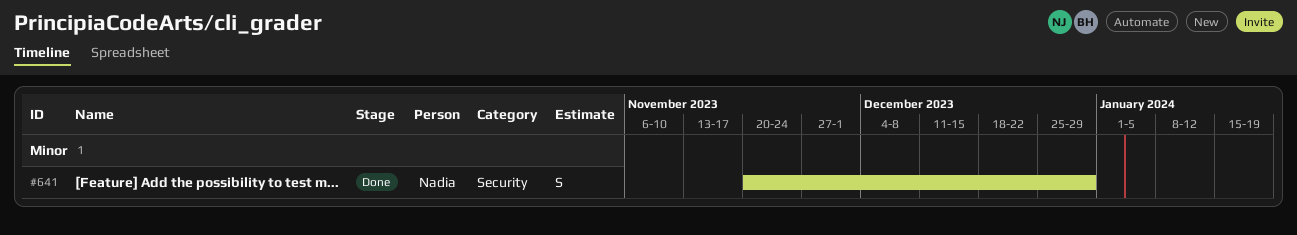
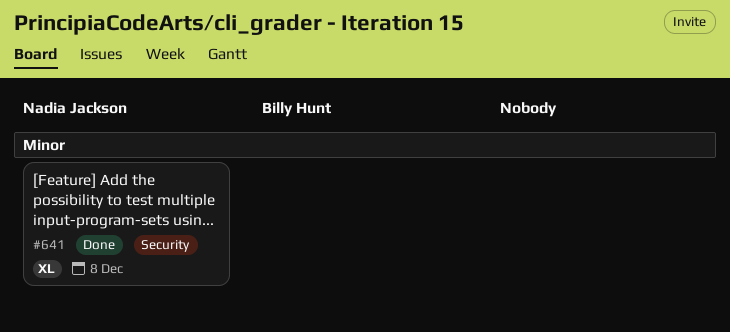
#641, estimate: S -> XL
#641, due: Dec 29 -> Dec 8

